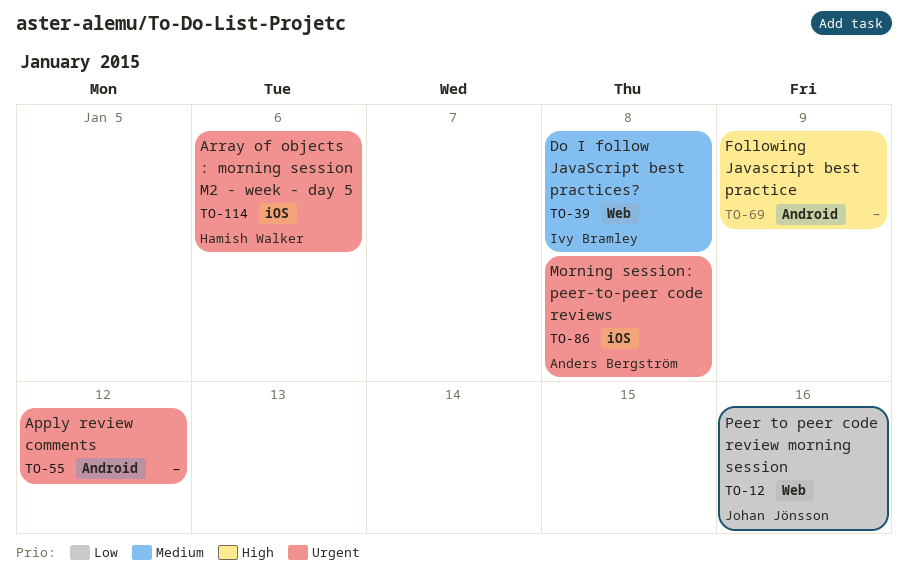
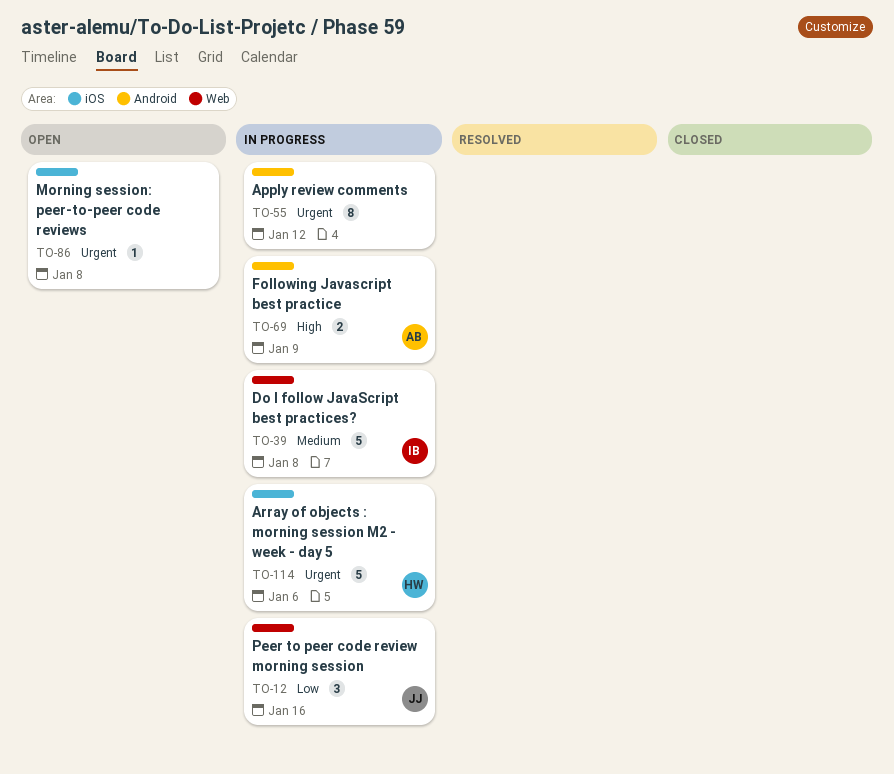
TO-69, owner: none -> Anders Bergström
TO-86, owner: Anders Bergström -> none

